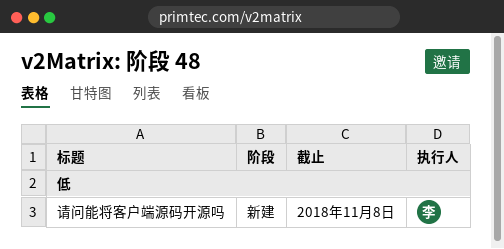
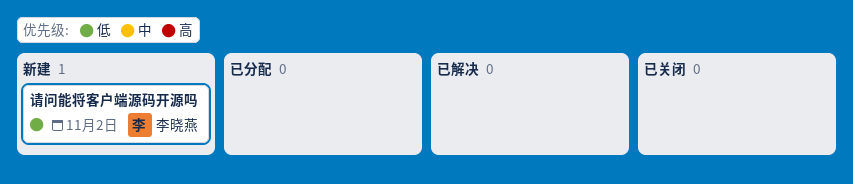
请问能将客户端源码开源吗, due: Nov 8 -> Nov 2

